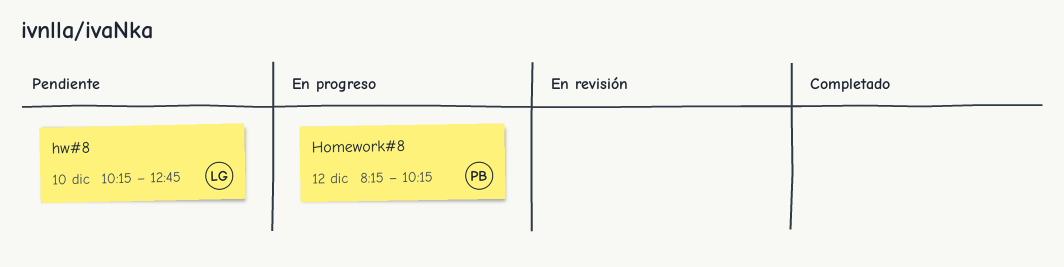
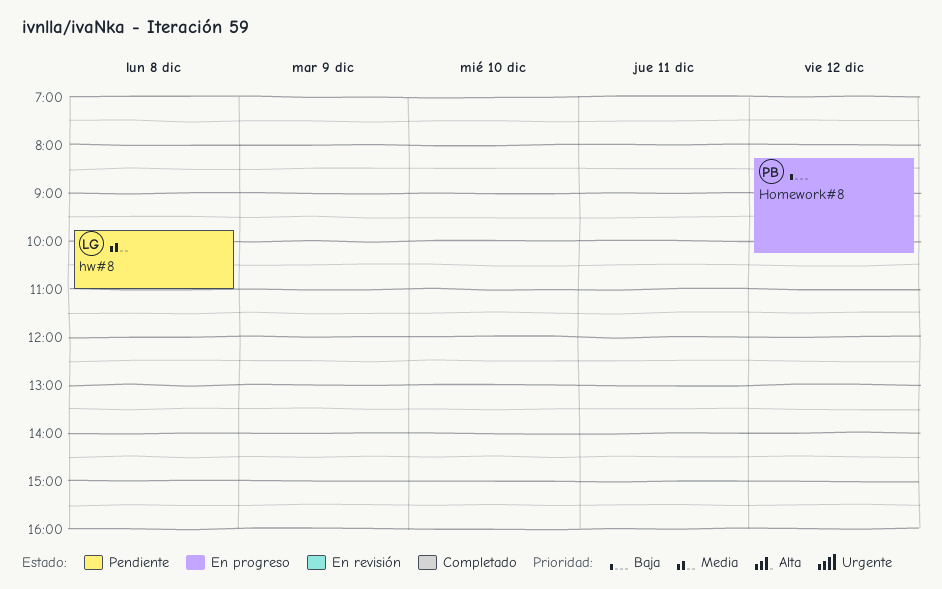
hw#8, day: Dec 10 -> Dec 8
hw#8, begins: 10:15 -> 09:45
hw#8, ends: 12:45 -> 11:00

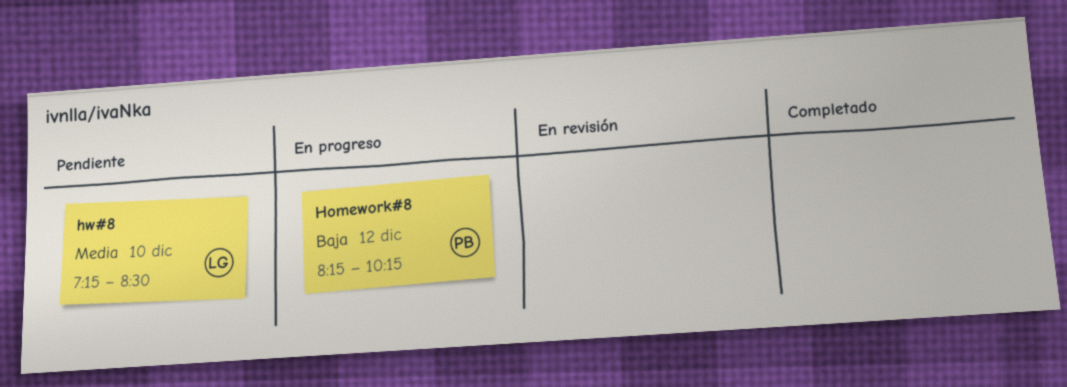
hw#8, day: Dec 8 -> Dec 10
hw#8, begins: 09:45 -> 07:15
hw#8, ends: 11:00 -> 08:30

